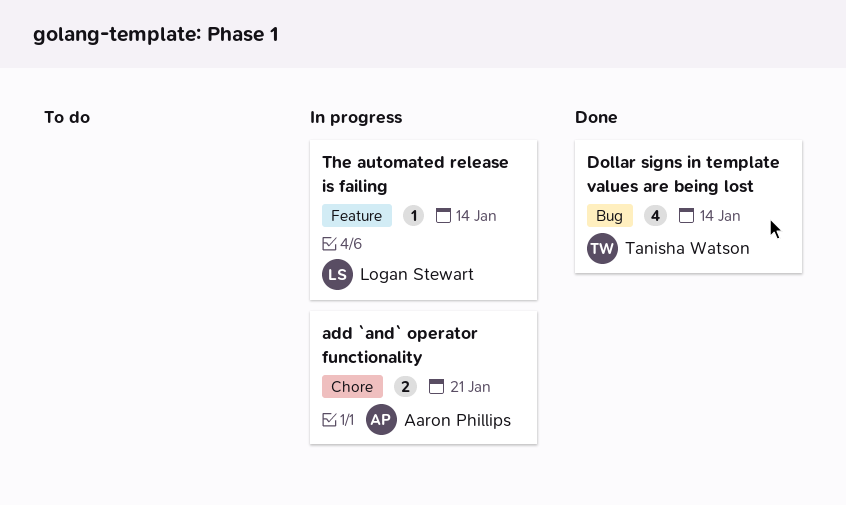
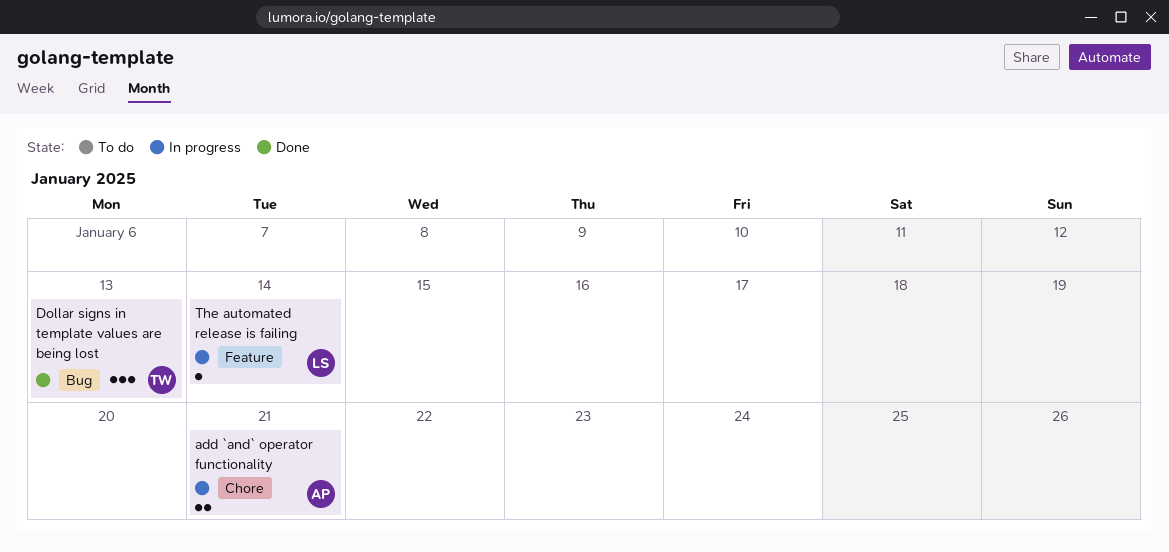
Dollar signs in template values are being lost, estimate: 4 -> 3
Dollar signs in template values are being lost, due: Jan 14 -> Jan 13

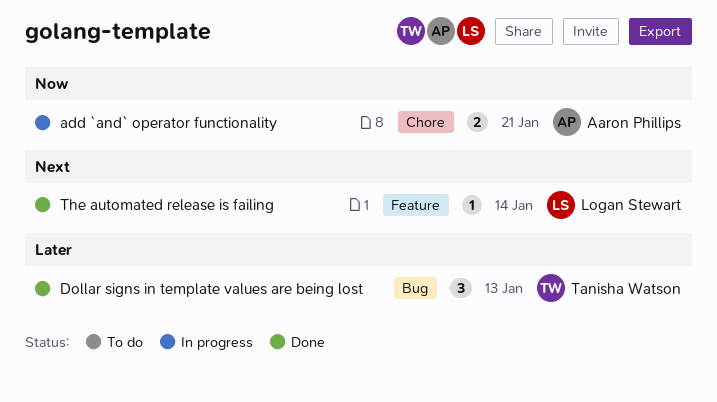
The automated release is failing, status: In progress -> Done

